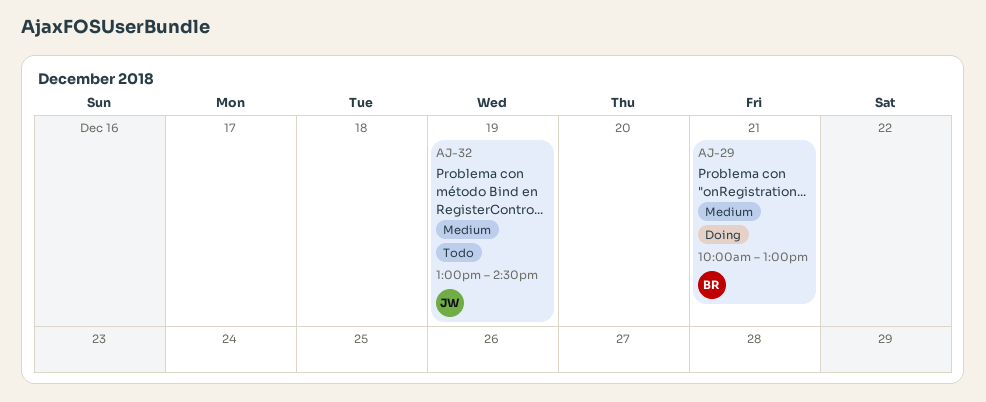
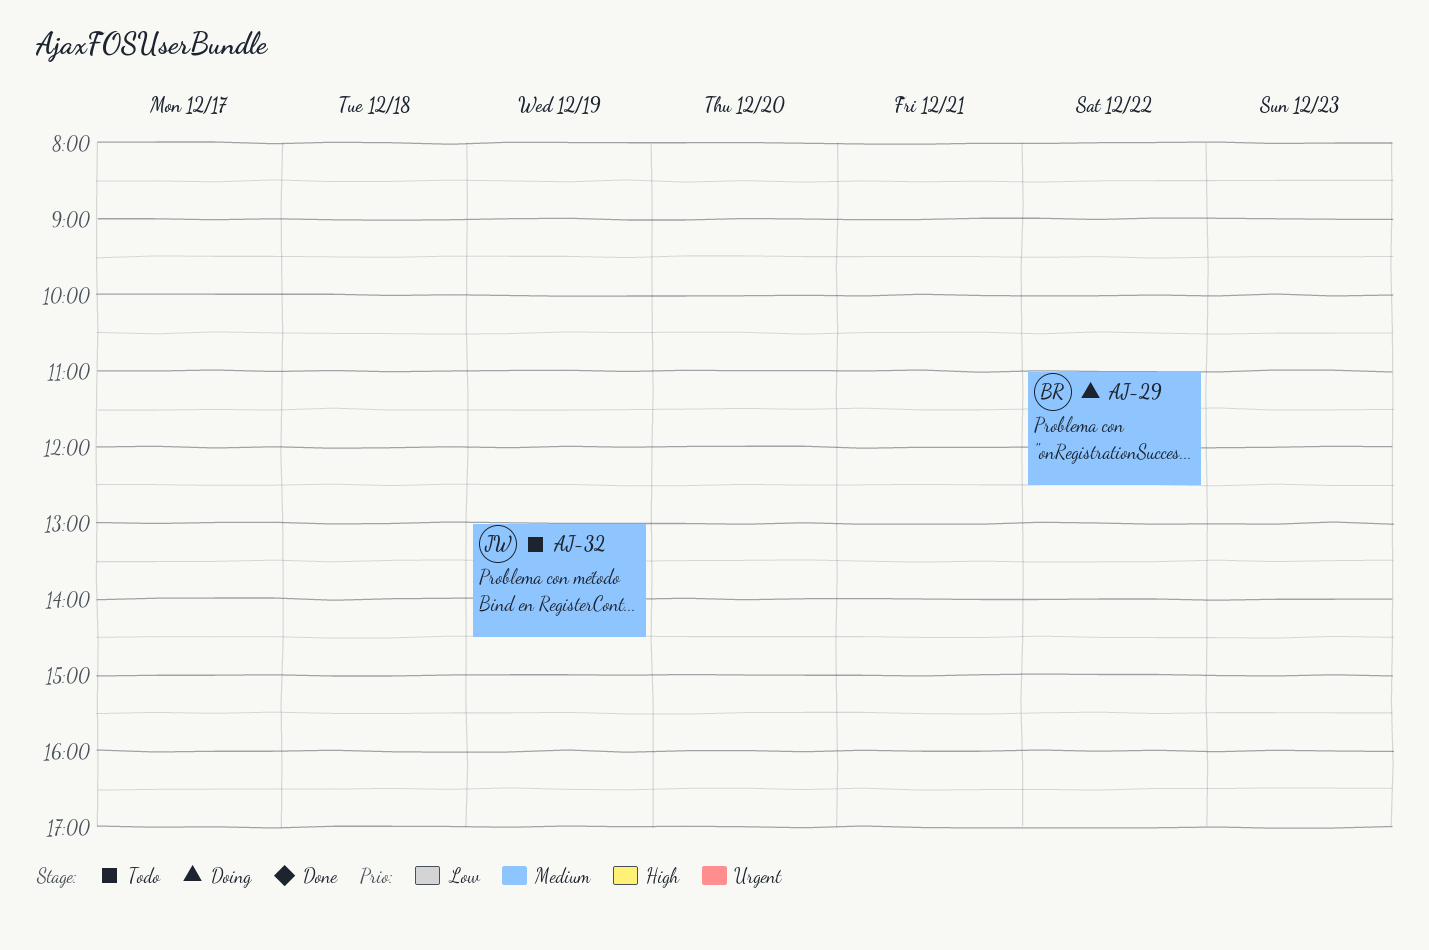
AJ-29, day: Dec 21 -> Dec 22
AJ-29, begins: 10:00 -> 11:00
AJ-29, ends: 13:00 -> 12:30

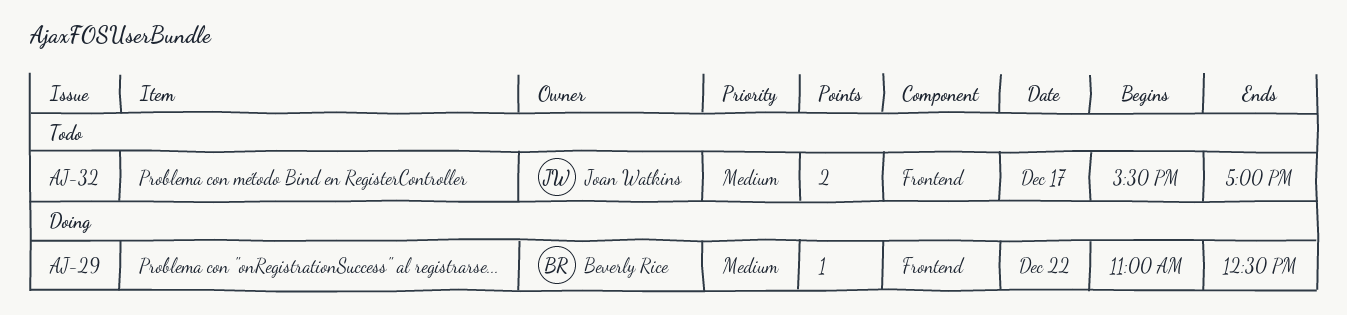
AJ-32, day: Dec 19 -> Dec 17
AJ-32, begins: 13:00 -> 15:30
AJ-32, ends: 14:30 -> 17:00

